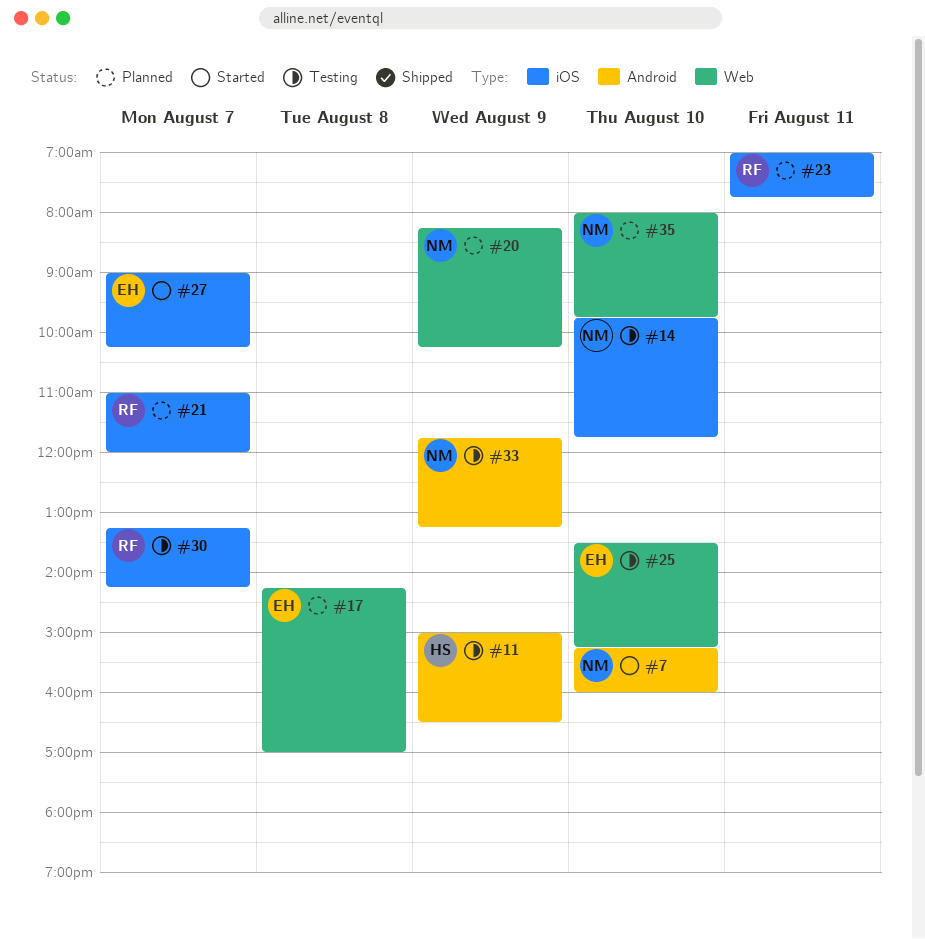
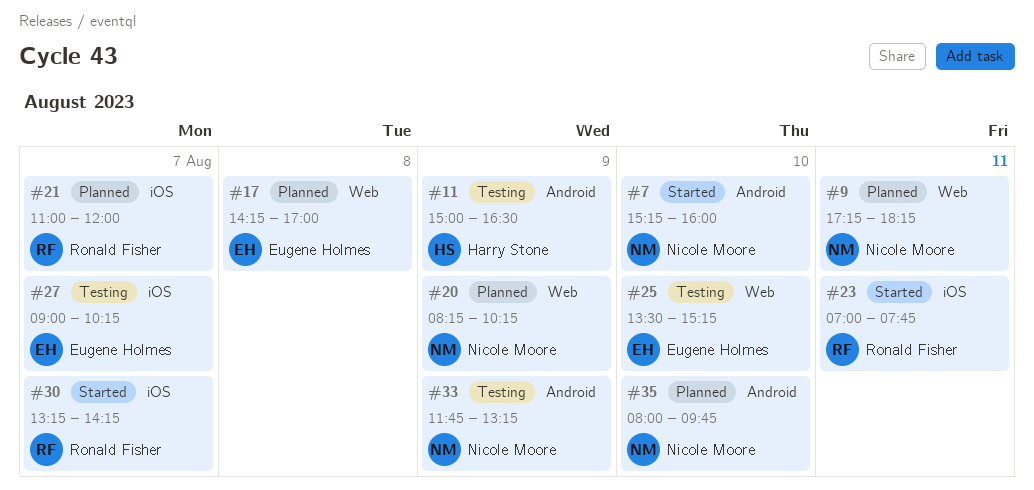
#9: none -> present
#14: present -> none
#23, status: Planned -> Started
#27, status: Started -> Testing
#30, status: Testing -> Started
#35, label: Web -> Android

